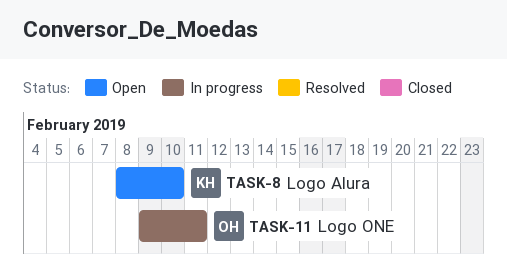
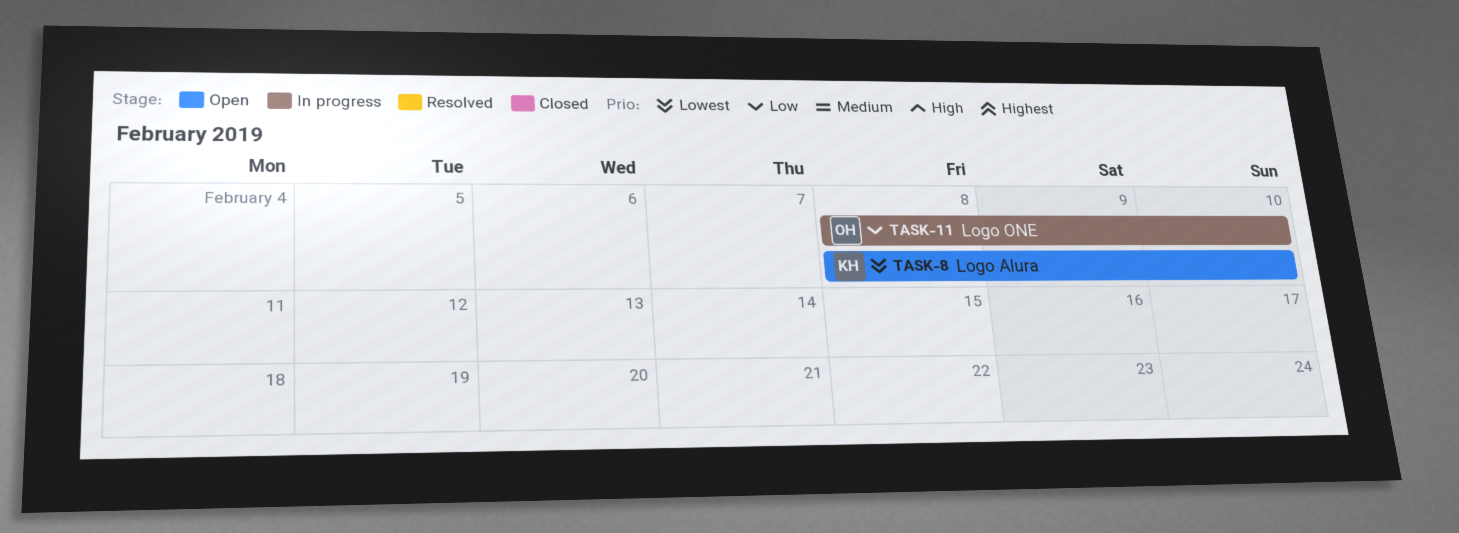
TASK-11, start: Feb 9 -> Feb 8
TASK-11, due: Feb 11 -> Feb 10

